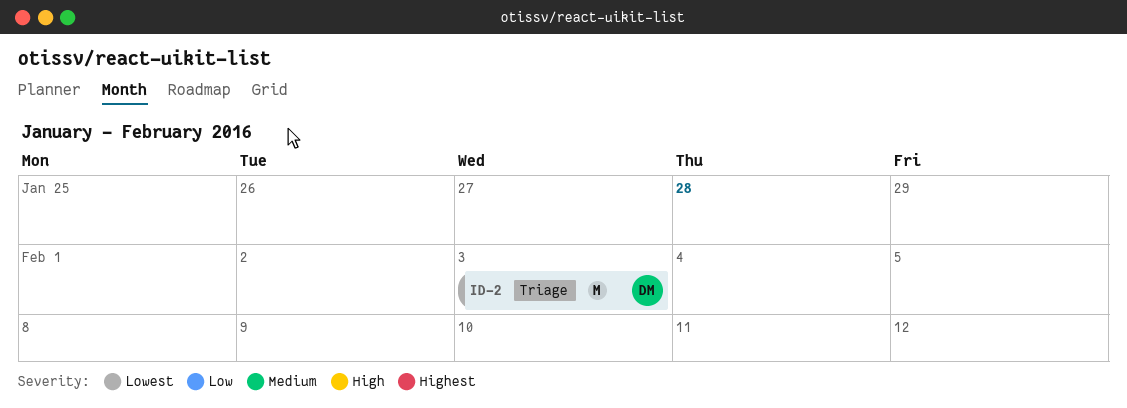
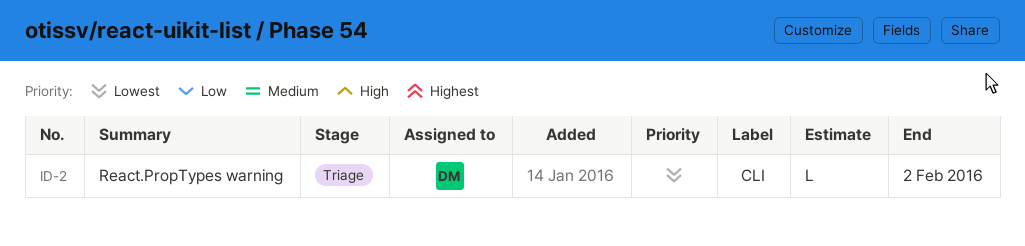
ID-2, estimate: M -> L
ID-2, due: Feb 3 -> Feb 2

